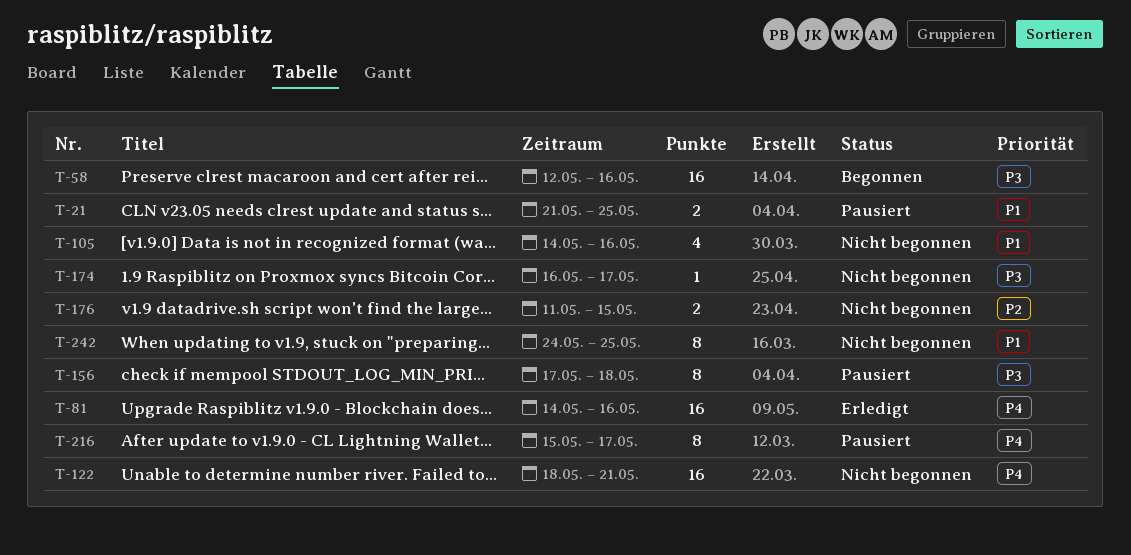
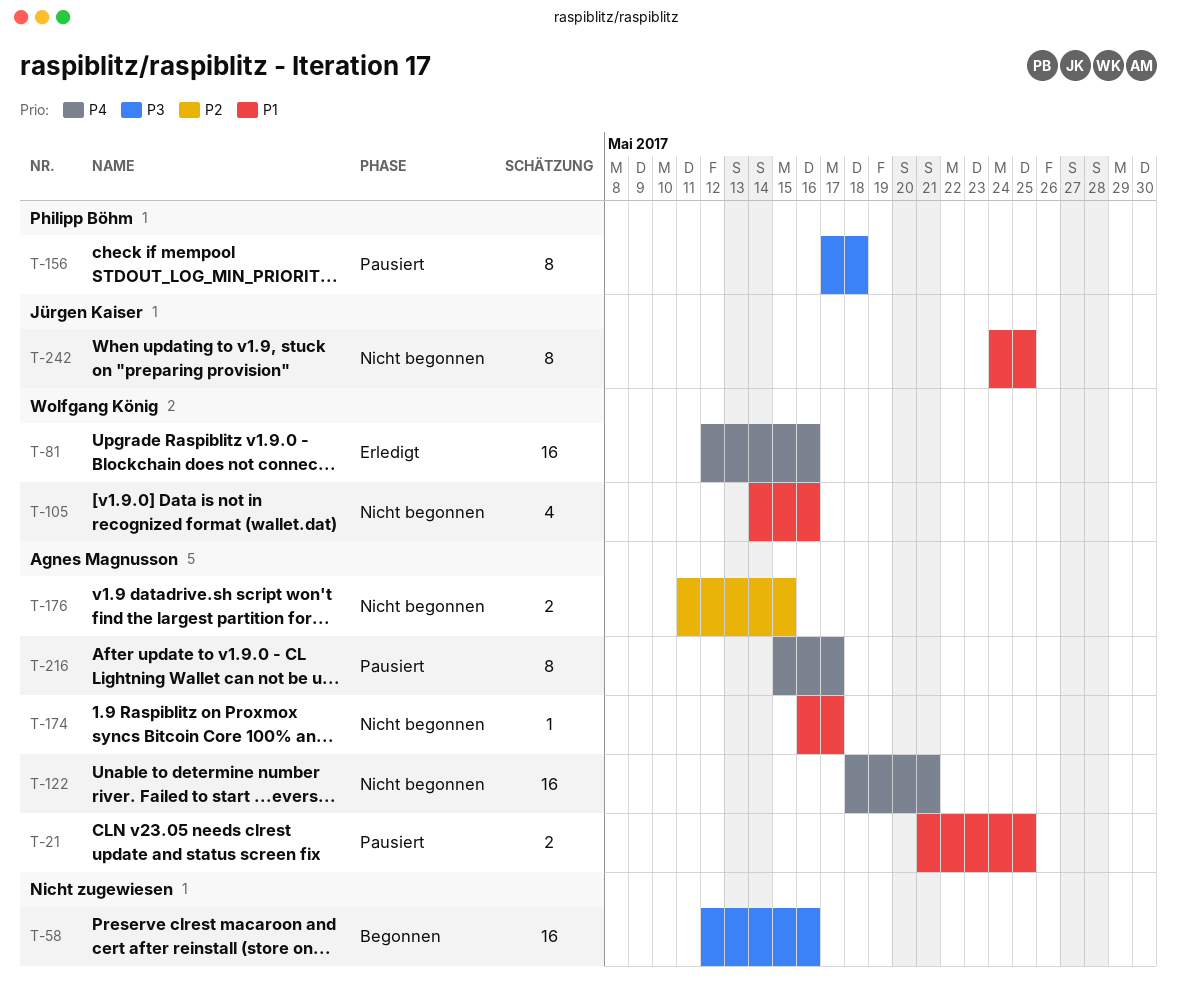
T-81, start: May 14 -> May 12
T-174, priority: P3 -> P1

